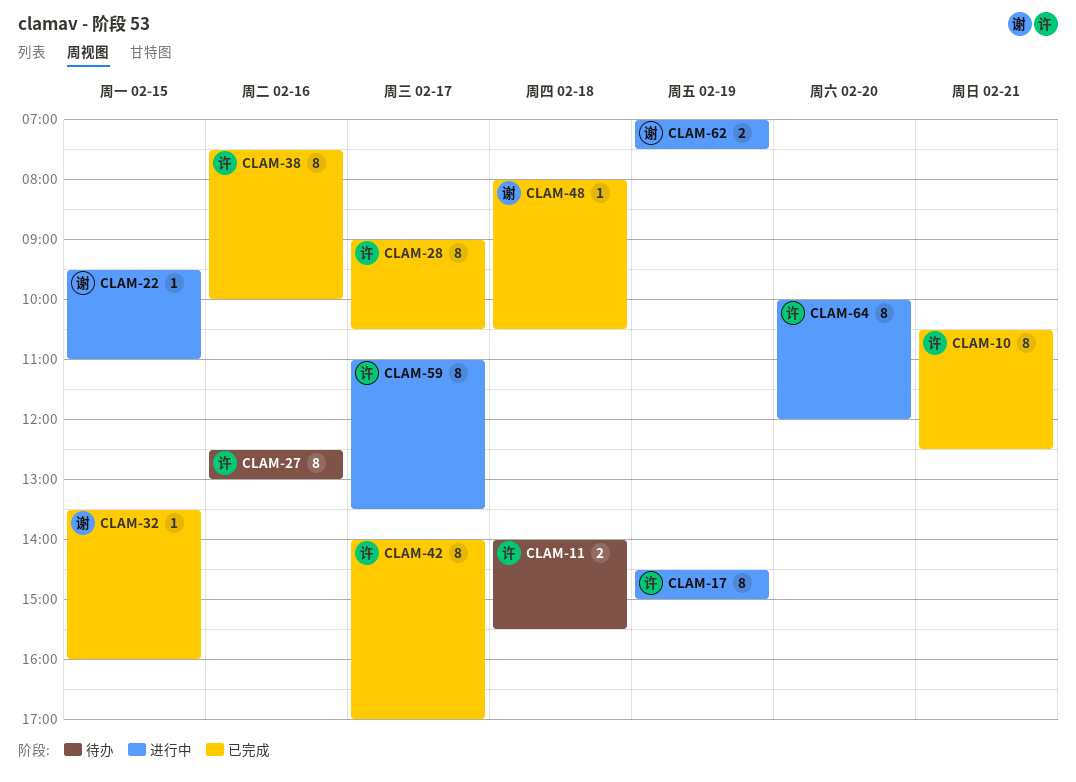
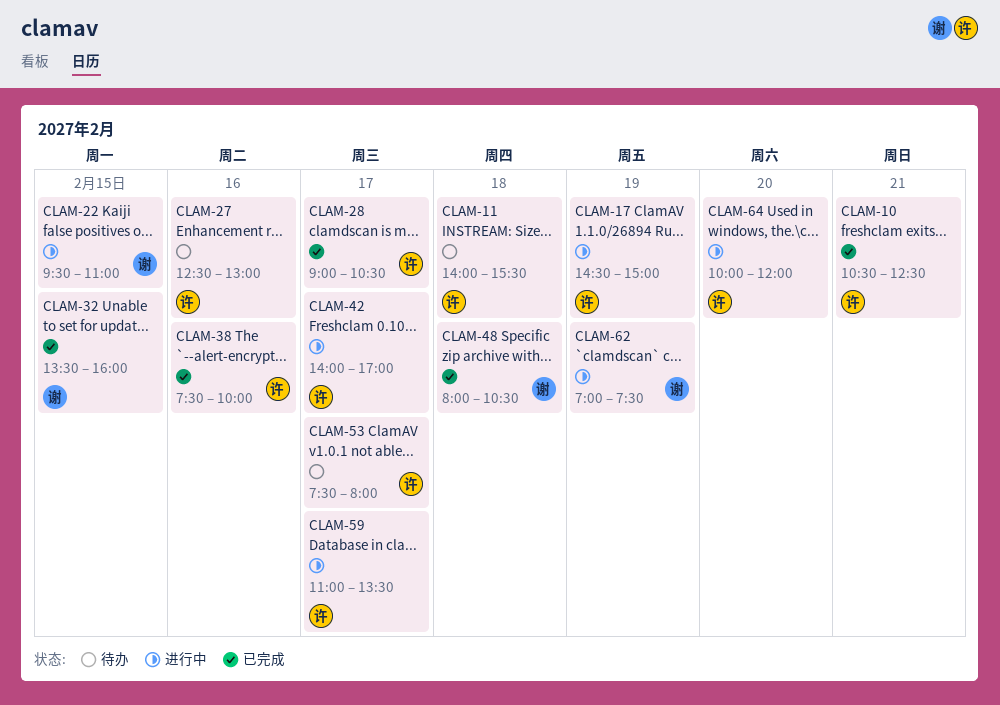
CLAM-42, status: 已完成 -> 进行中
CLAM-53: none -> present

